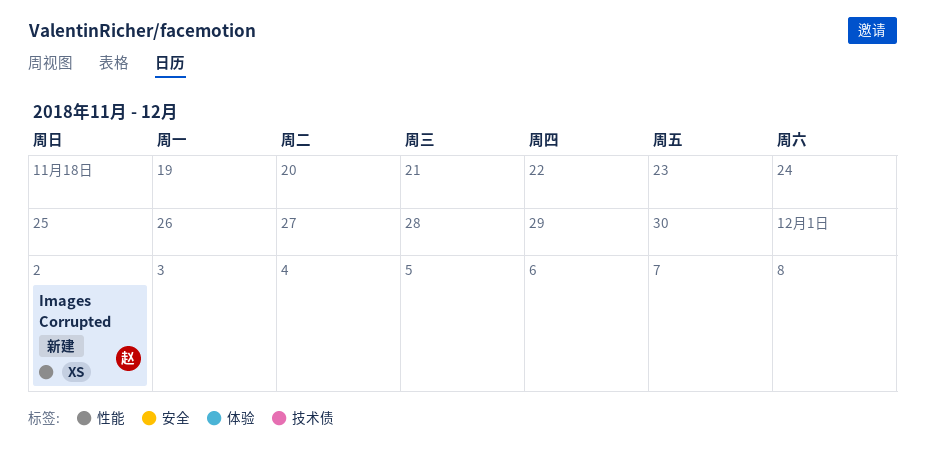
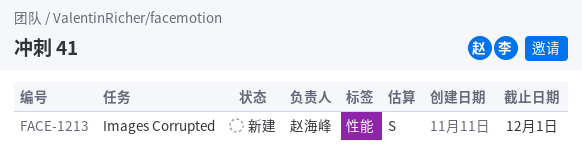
Images Corrupted, estimate: XS -> S
Images Corrupted, due: Dec 2 -> Dec 1

